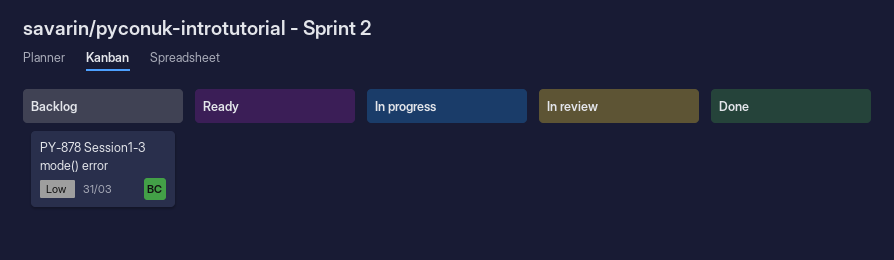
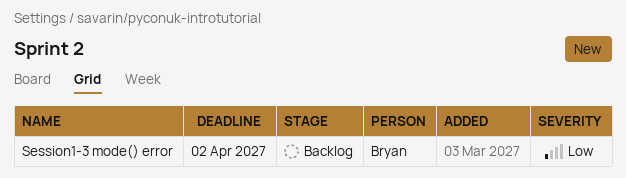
Session1-3 mode() error, due: Mar 31 -> Apr 2

